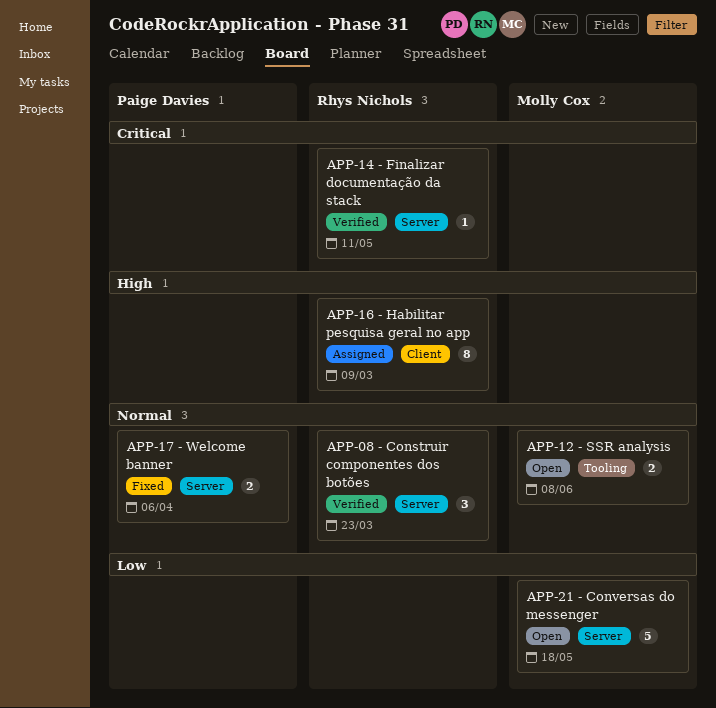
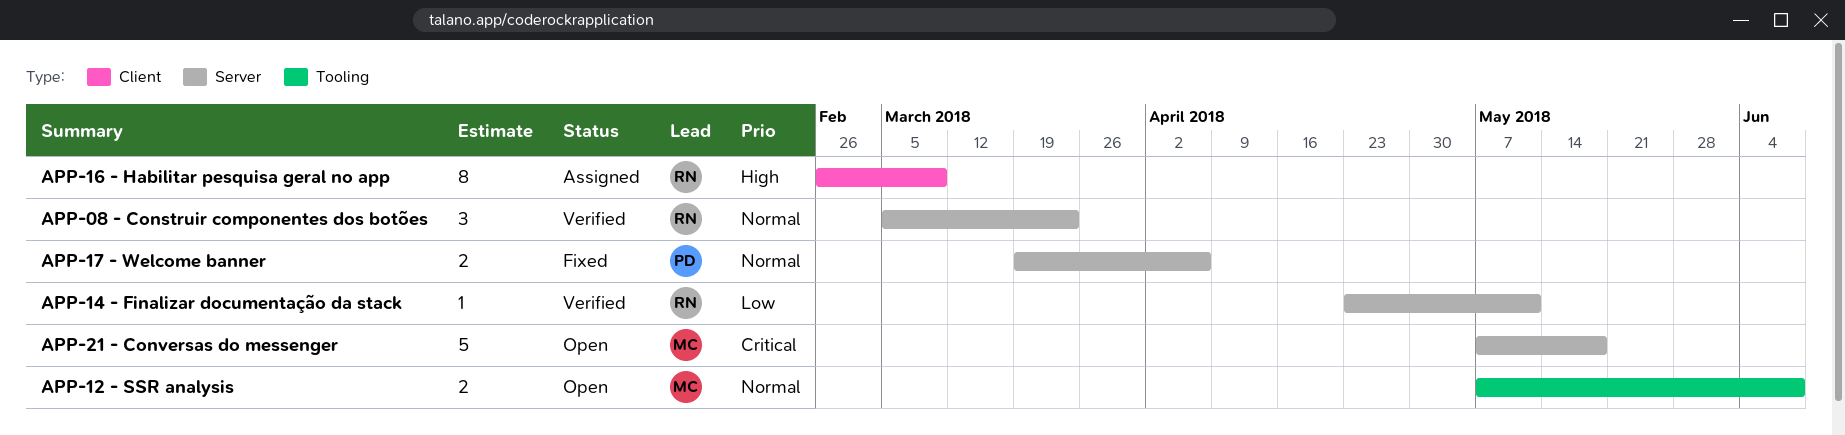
APP-14 - Finalizar documentação da stack, priority: Critical -> Low
APP-21 - Conversas do messenger, priority: Low -> Critical

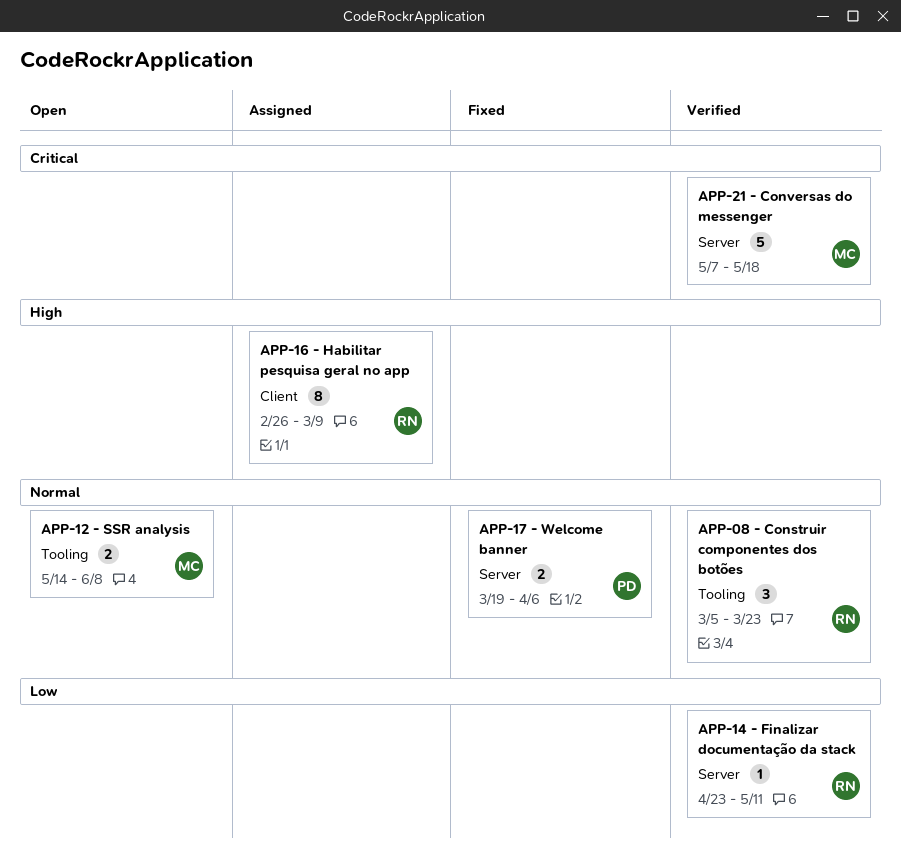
APP-08 - Construir componentes dos botões, label: Server -> Tooling
APP-12 - SSR analysis, start: May 7 -> May 14
APP-21 - Conversas do messenger, status: Open -> Verified

